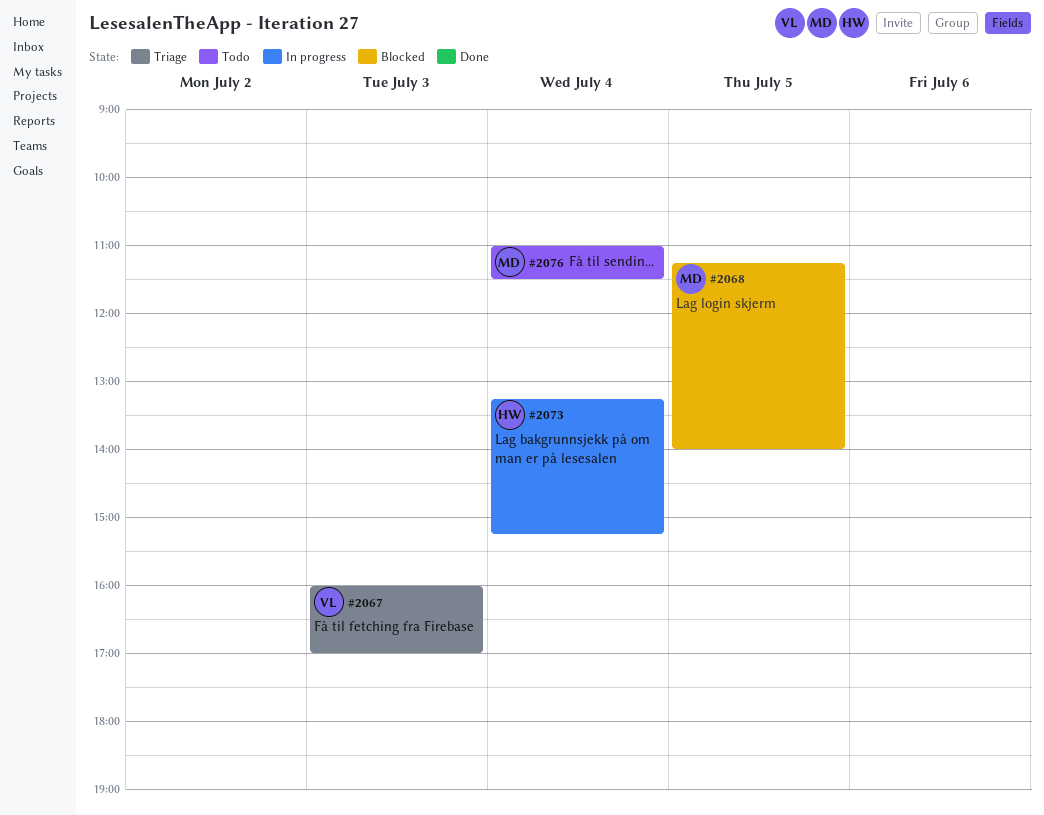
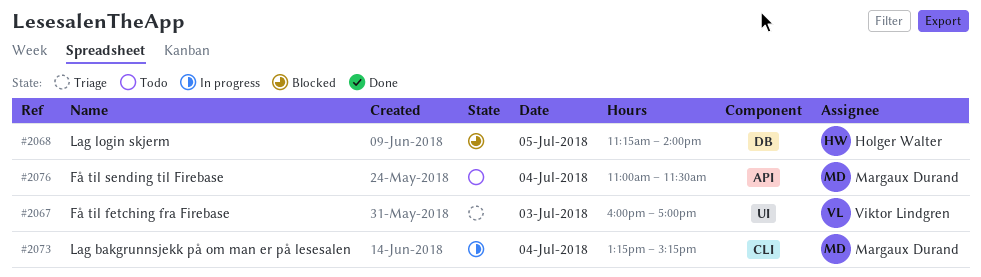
#2068, owner: Margaux Durand -> Holger Walter
#2073, owner: Holger Walter -> Margaux Durand

